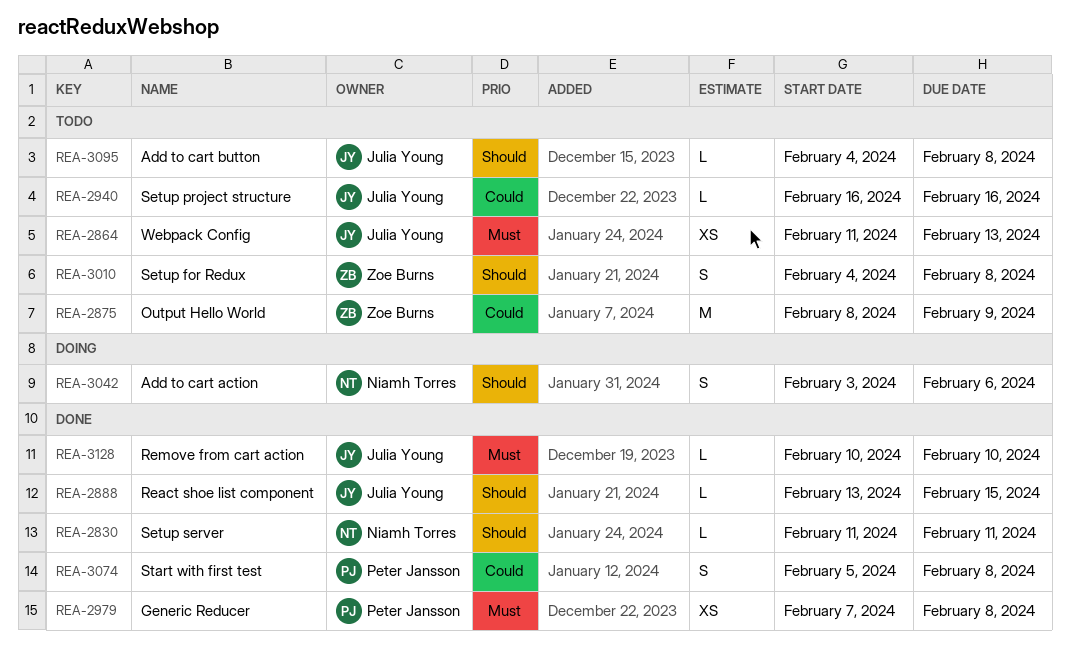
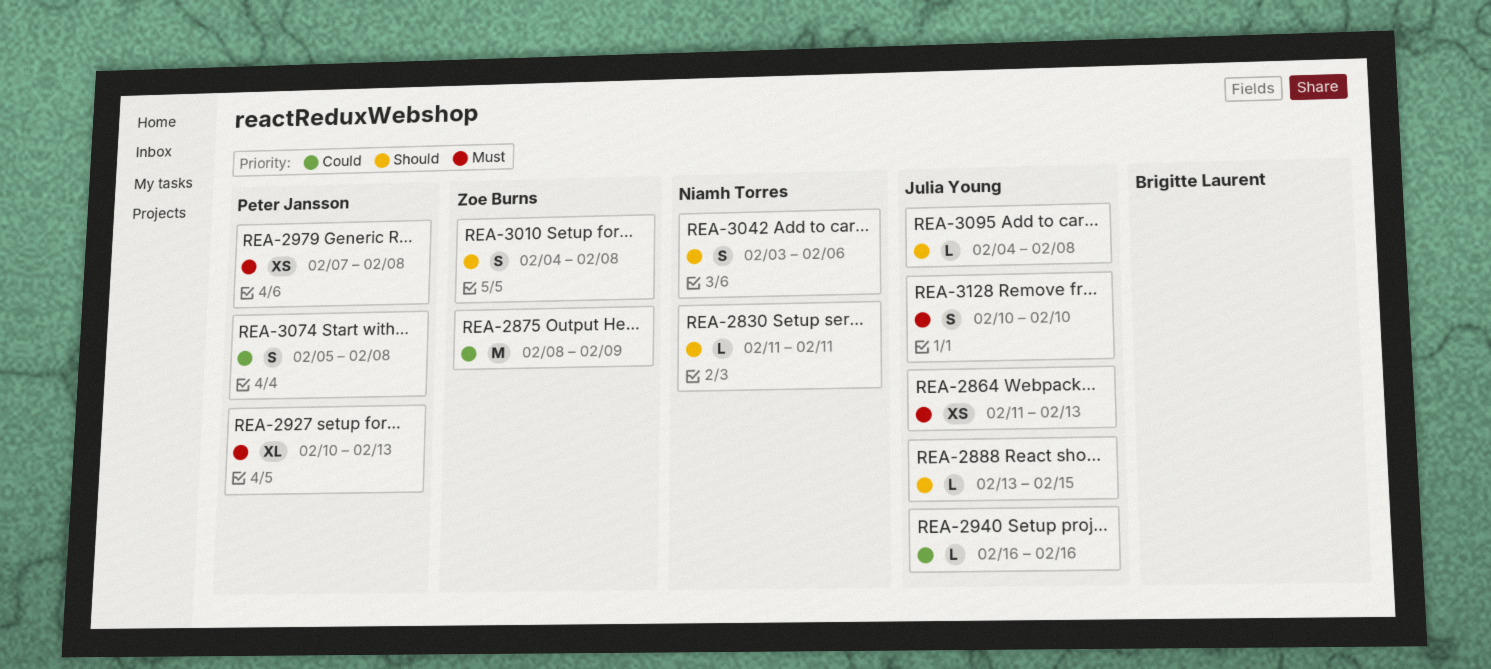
REA-2927: none -> present
REA-3128, estimate: L -> S

